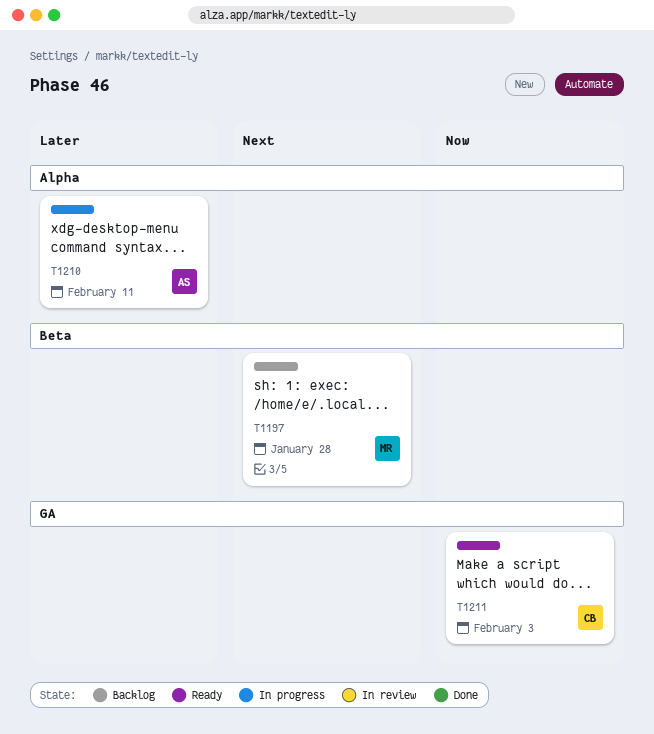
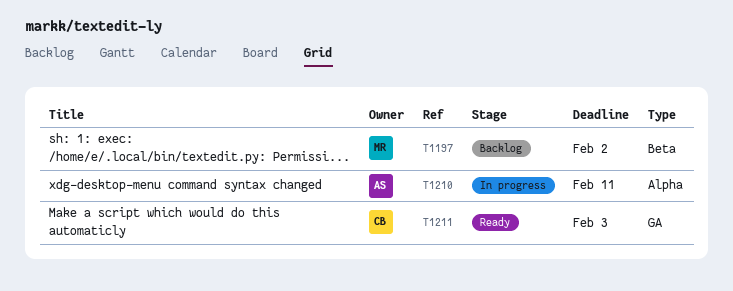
T1197, due: Jan 28 -> Feb 2

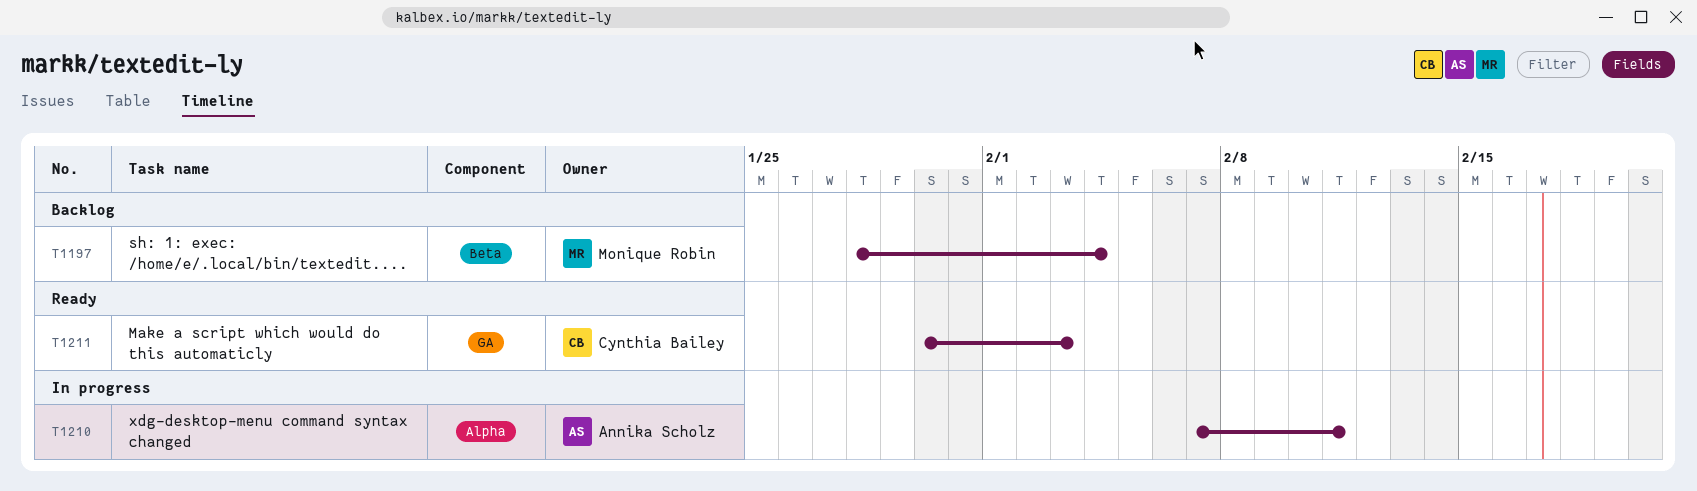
T1197, due: Feb 2 -> Feb 4

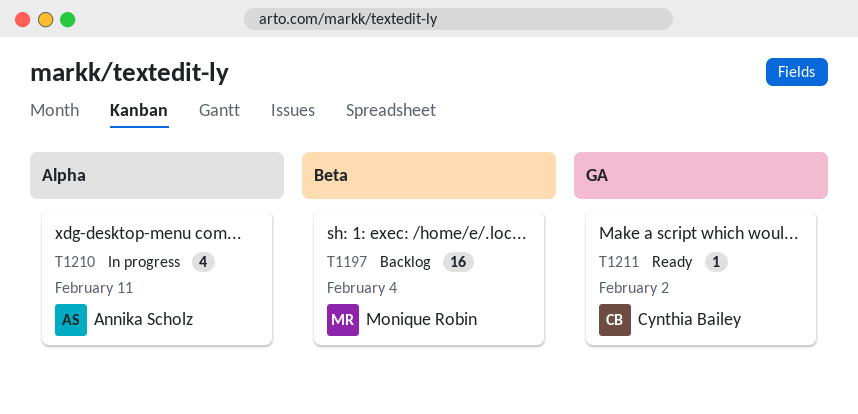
T1211, due: Feb 3 -> Feb 2

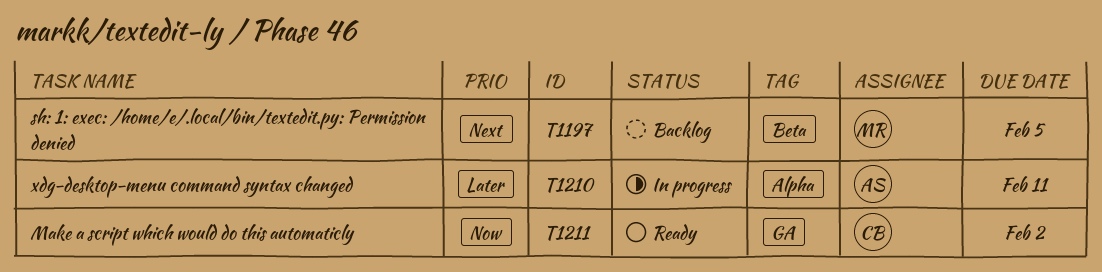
T1197, due: Feb 4 -> Feb 5

